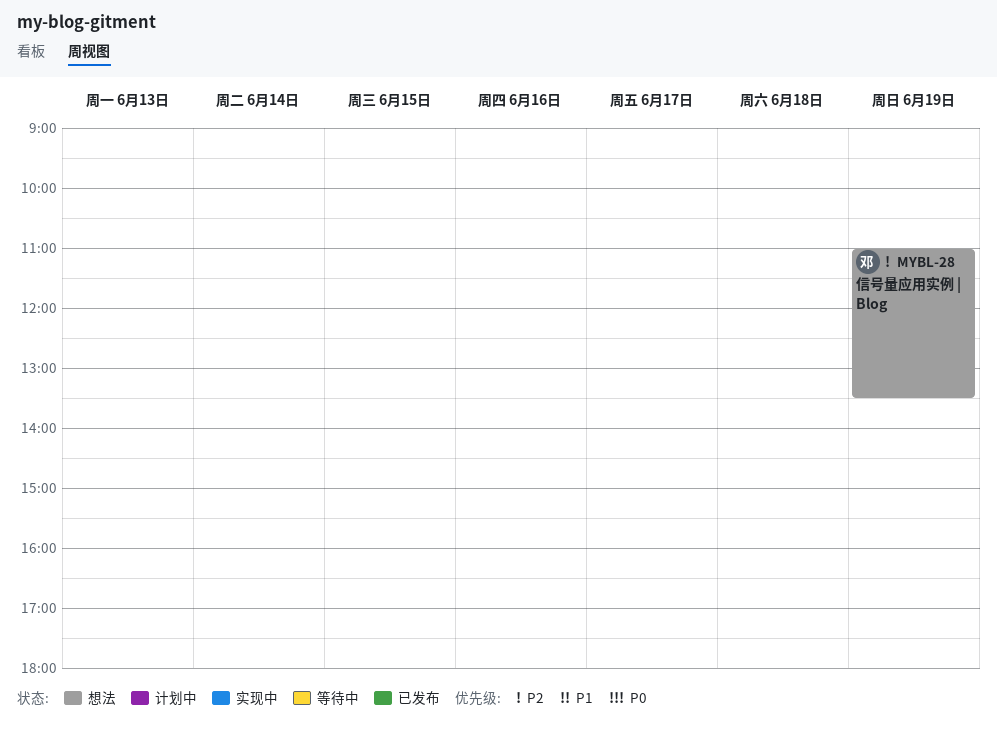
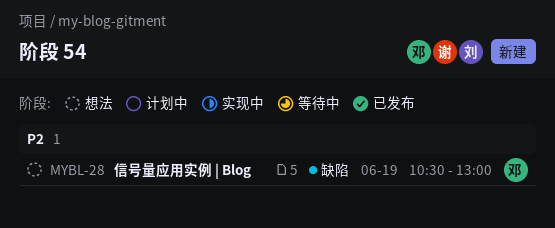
MYBL-28, begins: 11:00 -> 10:30
MYBL-28, ends: 13:30 -> 13:00

